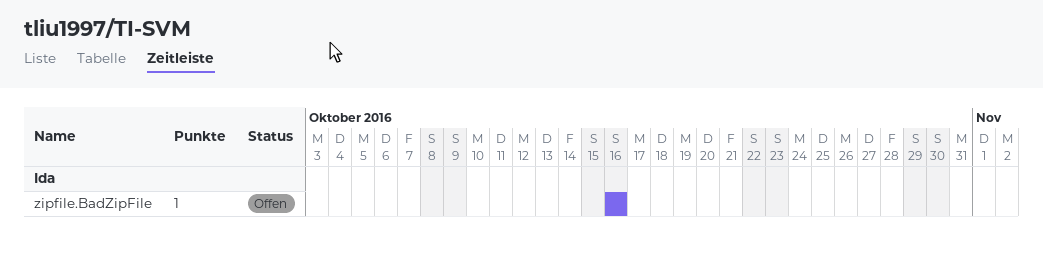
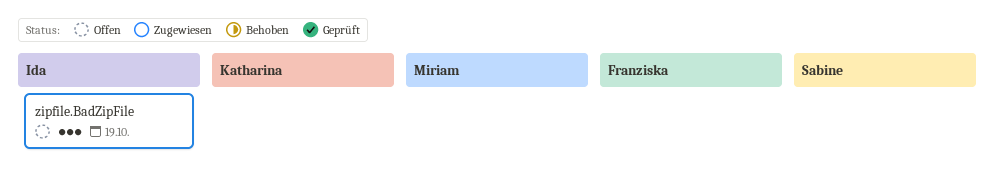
zipfile.BadZipFile, estimate: 1 -> 3
zipfile.BadZipFile, due: Oct 16 -> Oct 19

